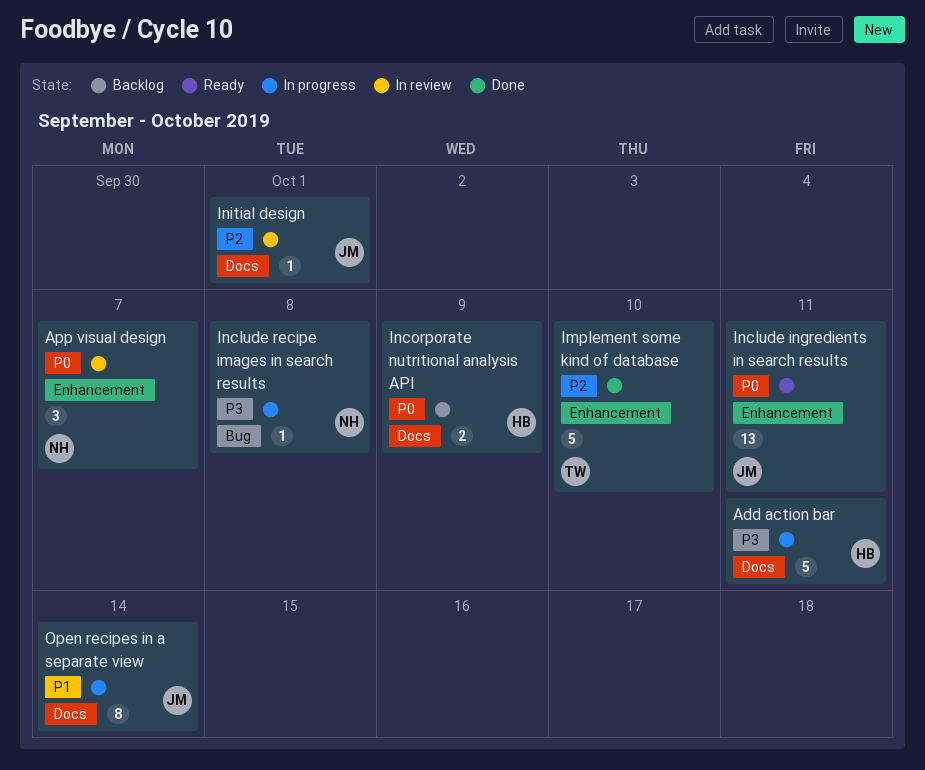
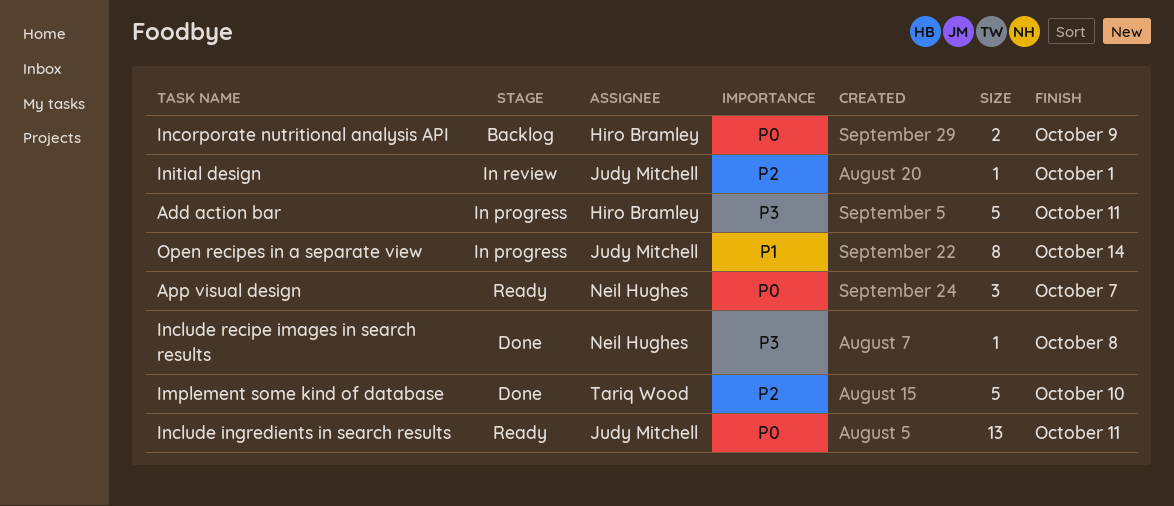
App visual design, status: In review -> Ready
Include recipe images in search results, status: In progress -> Done

